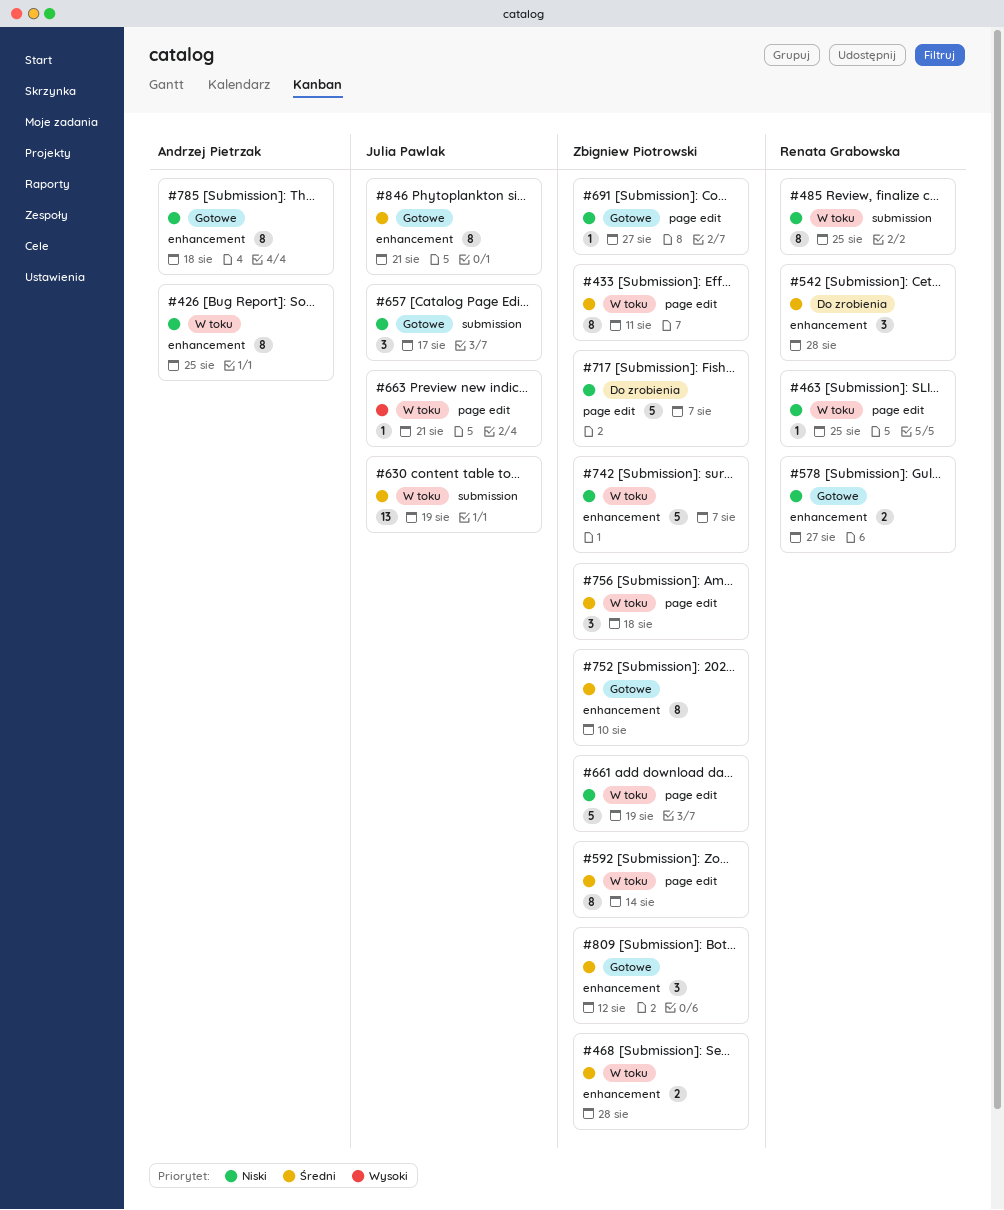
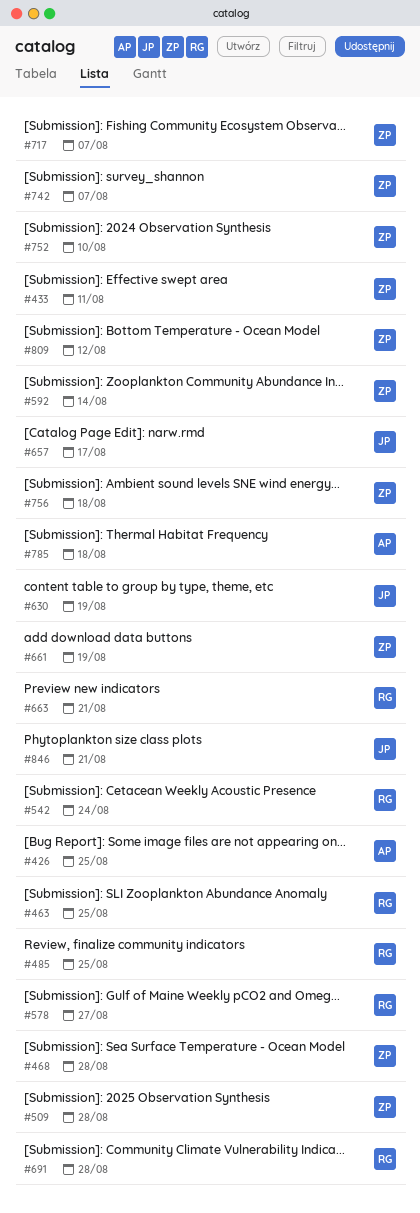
#509: none -> present
#542, due: Aug 28 -> Aug 24
#663, owner: Julia Pawlak -> Renata Grabowska
#691, owner: Zbigniew Piotrowski -> Renata Grabowska
#691, due: Aug 27 -> Aug 28

